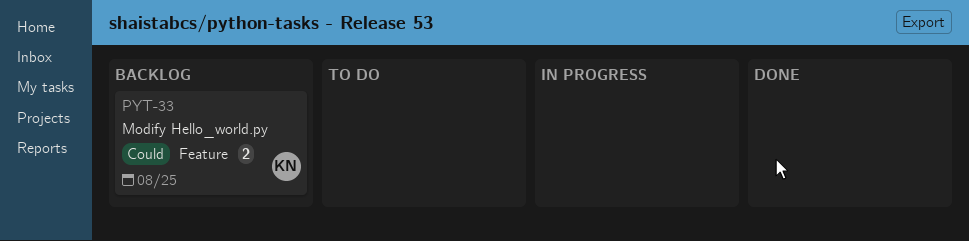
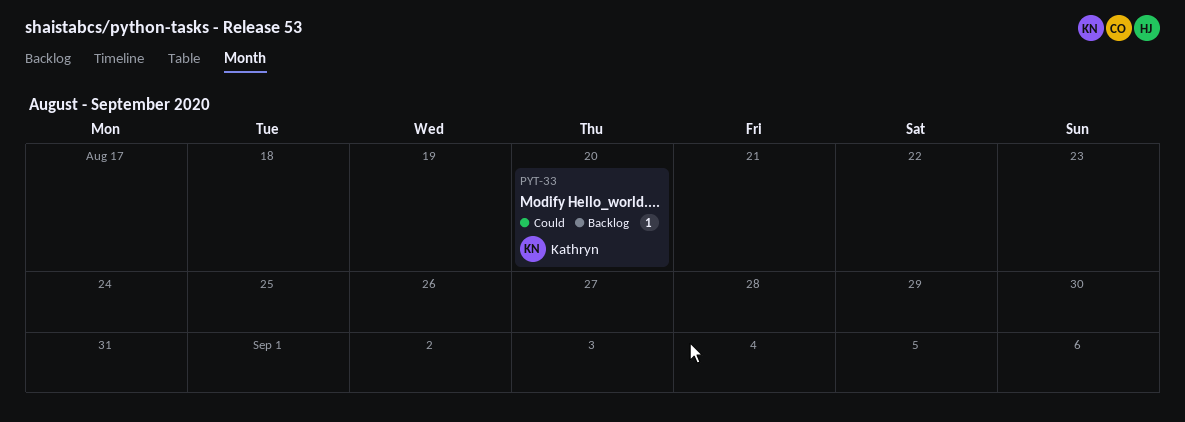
PYT-33, estimate: 2 -> 1
PYT-33, due: Aug 25 -> Aug 20

